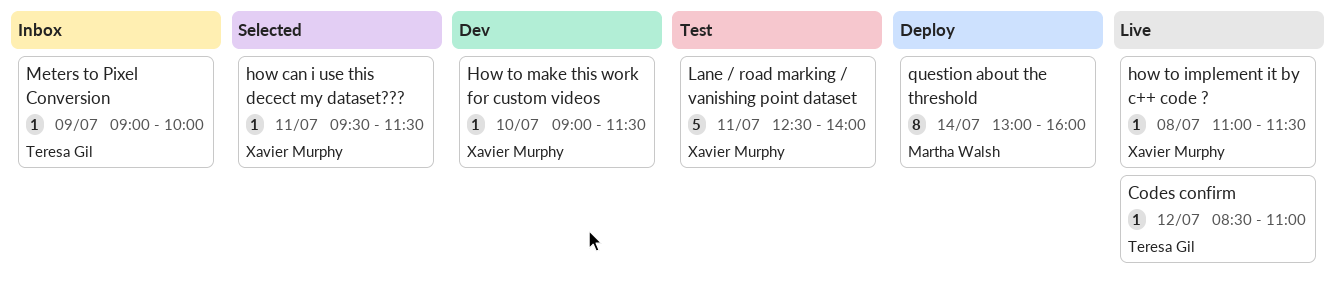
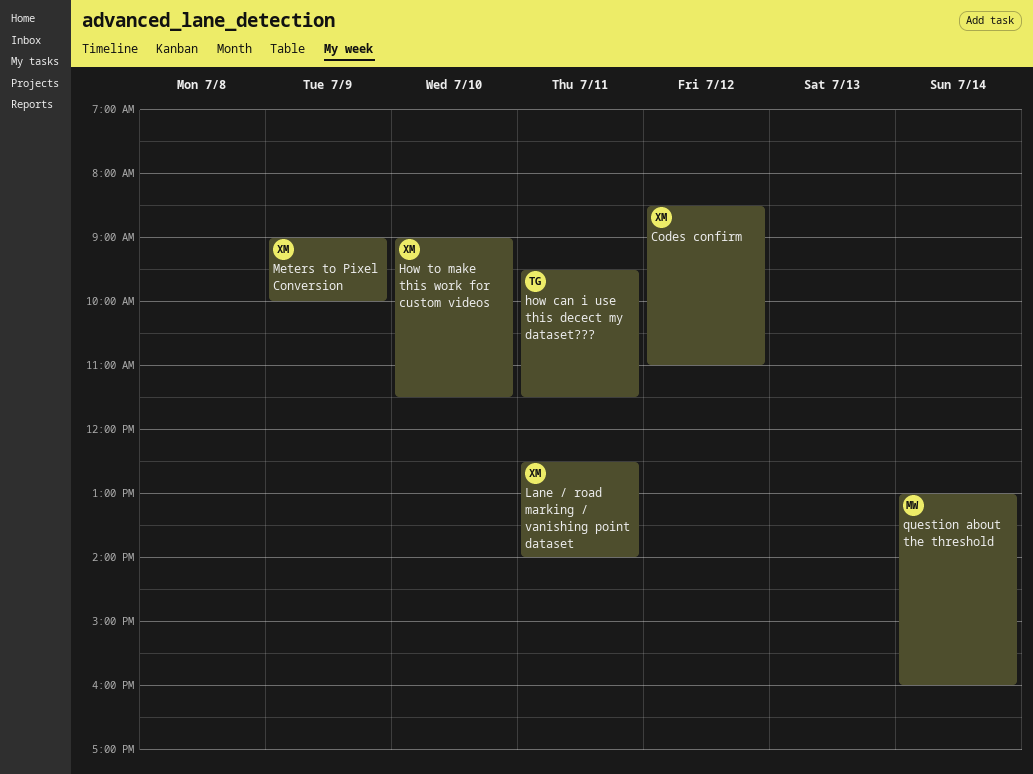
Codes confirm, owner: Teresa Gil -> Xavier Murphy
how can i use this decect my dataset???, owner: Xavier Murphy -> Teresa Gil
how to implement it by c++ code ?: present -> none
Meters to Pixel Conversion, owner: Teresa Gil -> Xavier Murphy

